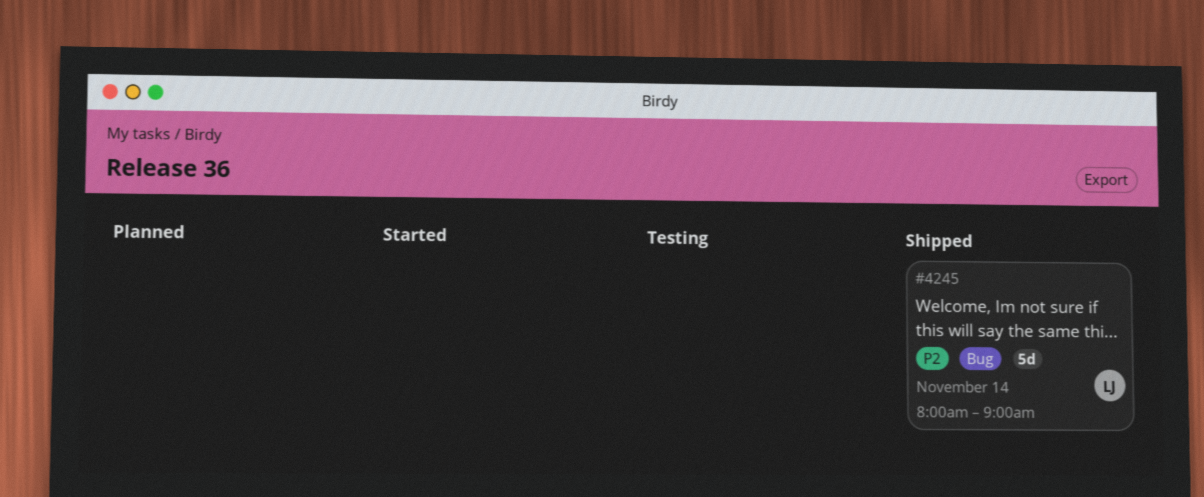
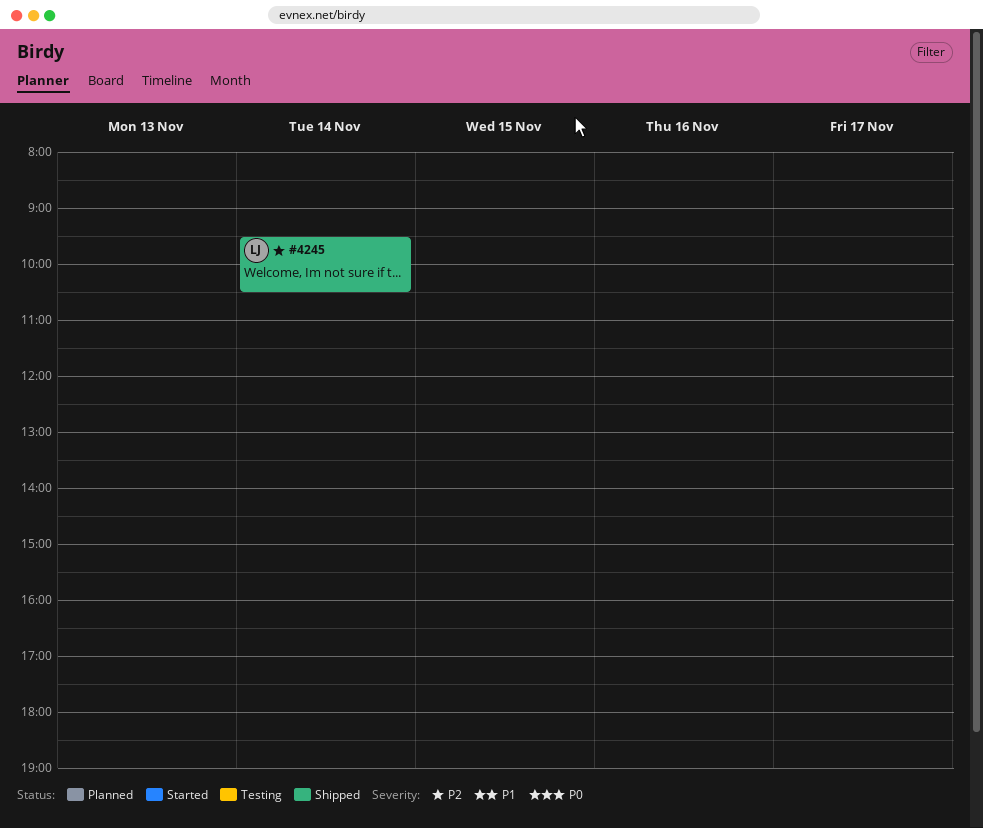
#4245, begins: 08:00 -> 09:30
#4245, ends: 09:00 -> 10:30

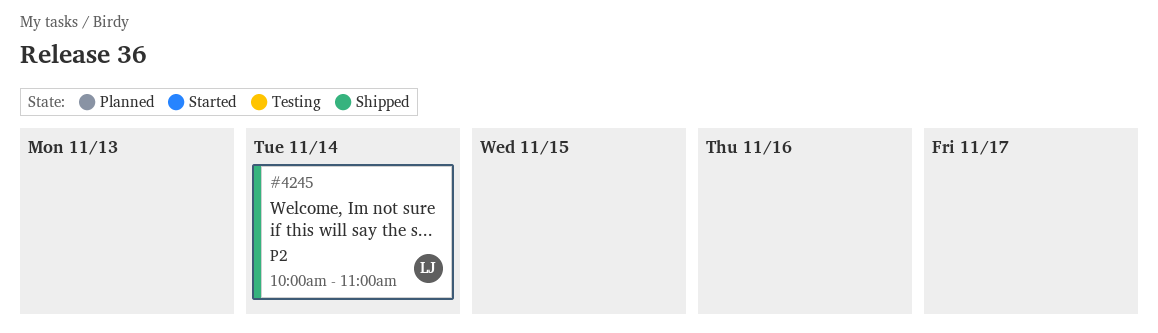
#4245, begins: 09:30 -> 10:00
#4245, ends: 10:30 -> 11:00

